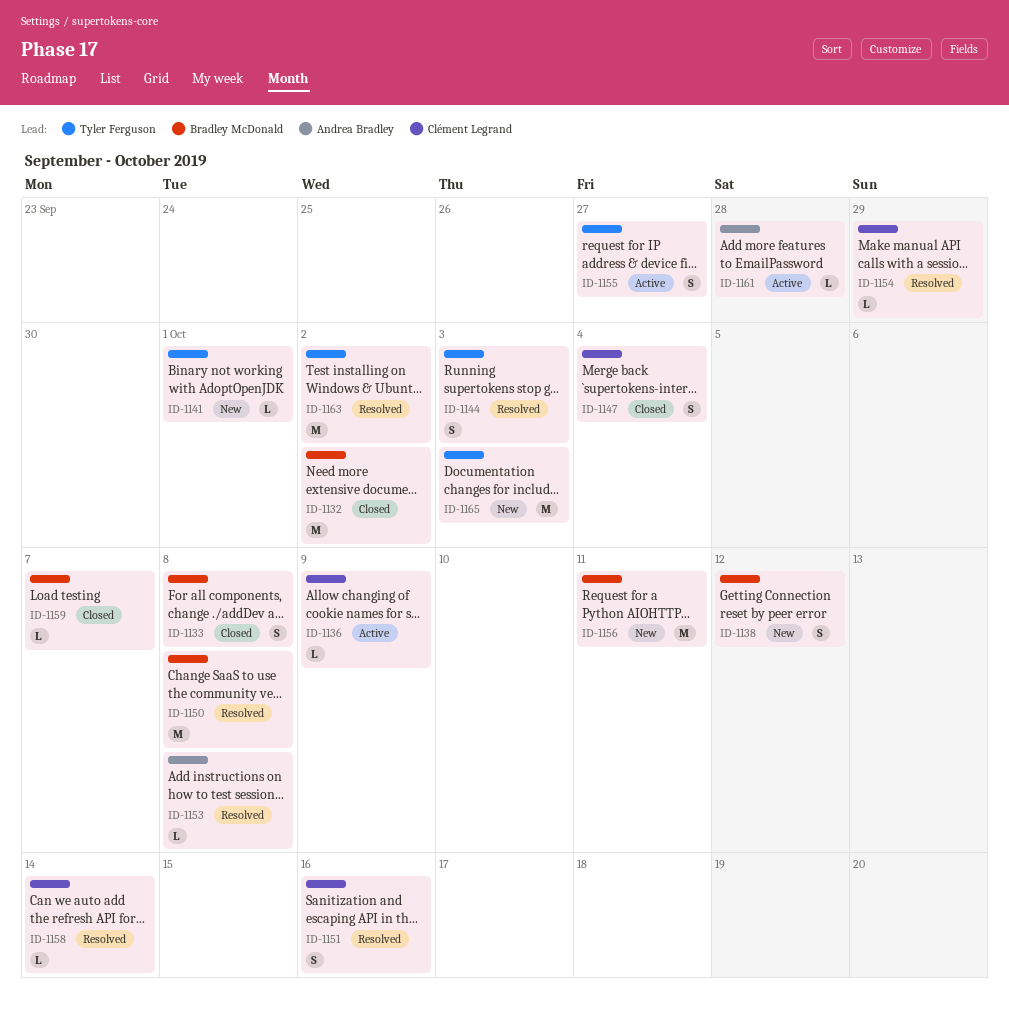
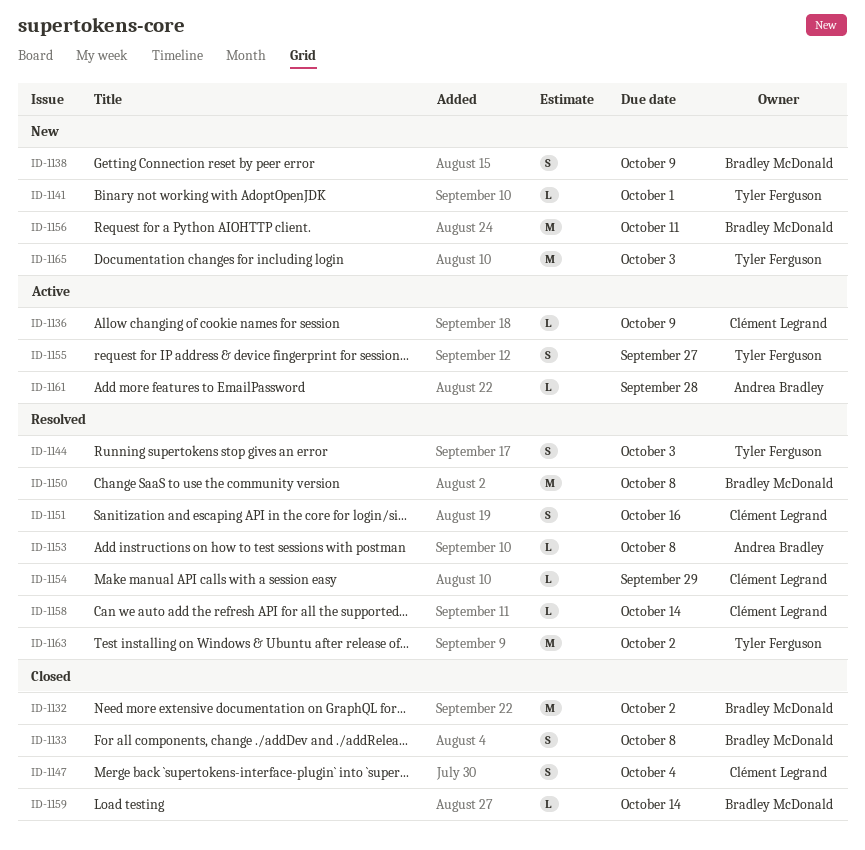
ID-1138, due: Oct 12 -> Oct 9
ID-1159, due: Oct 7 -> Oct 14

